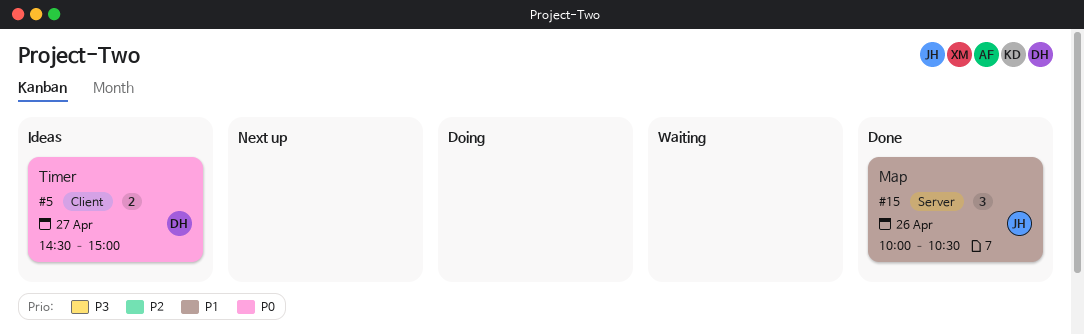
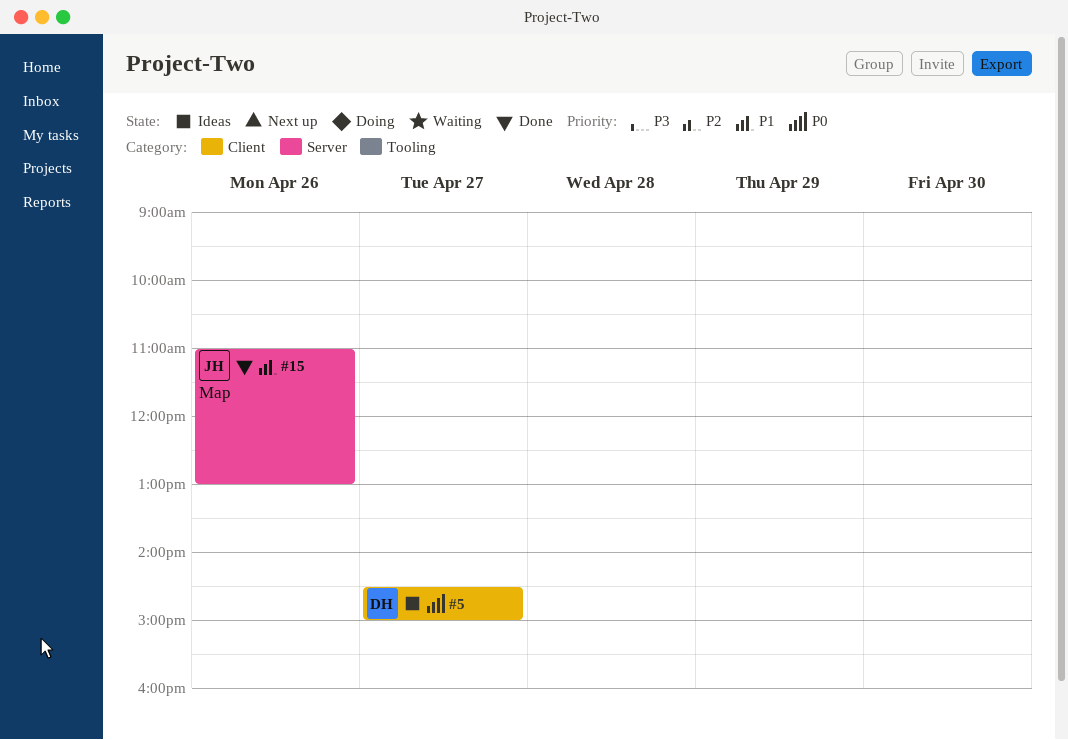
#15, begins: 10:00 -> 11:00
#15, ends: 10:30 -> 13:00

